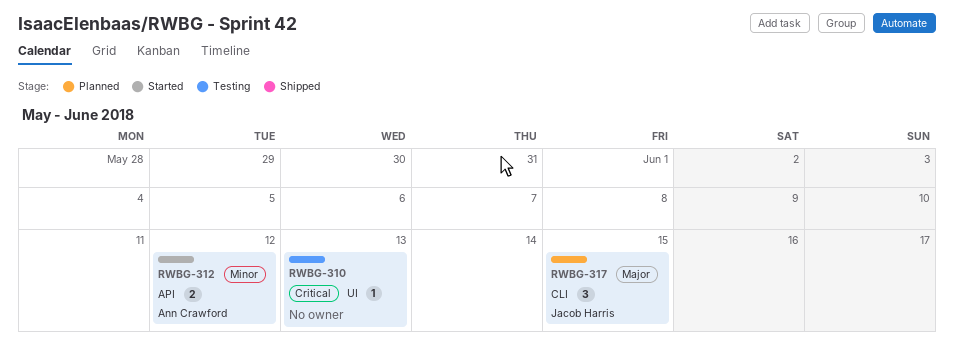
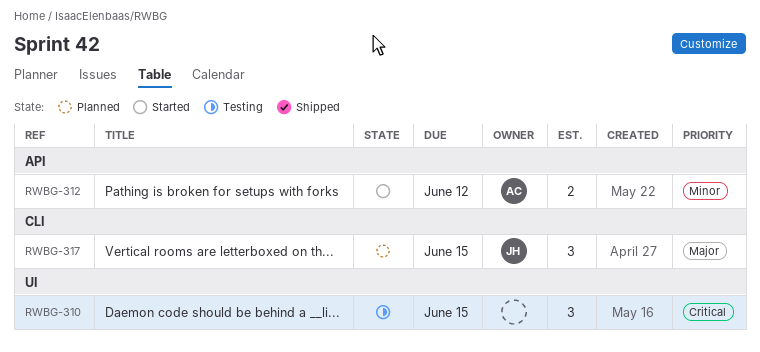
RWBG-310, estimate: 1 -> 3
RWBG-310, due: Jun 13 -> Jun 15

